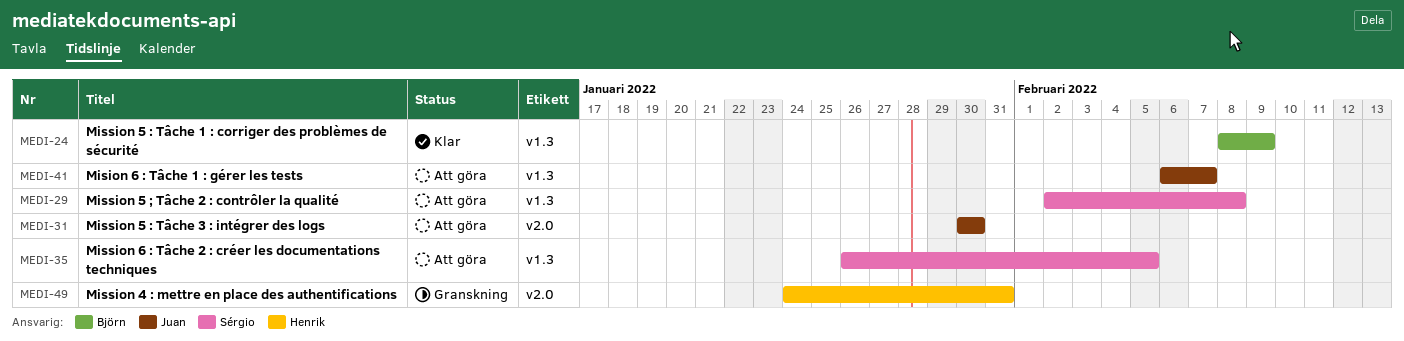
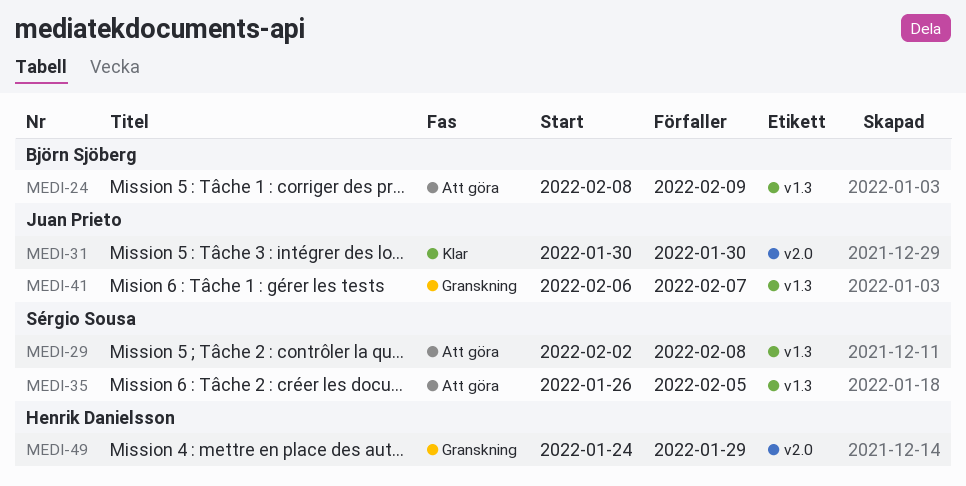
MEDI-24, status: Klar -> Att göra
MEDI-31, status: Att göra -> Klar
MEDI-41, status: Att göra -> Granskning
MEDI-49, due: Jan 31 -> Jan 29

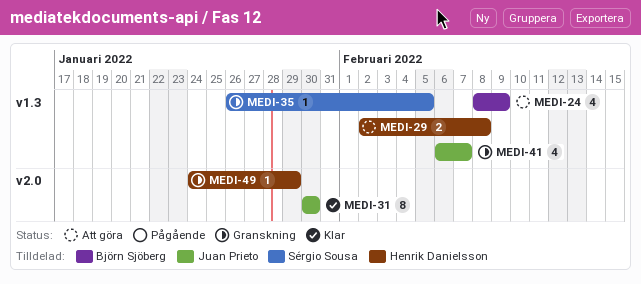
MEDI-29, owner: Sérgio Sousa -> Henrik Danielsson
MEDI-35, status: Att göra -> Granskning

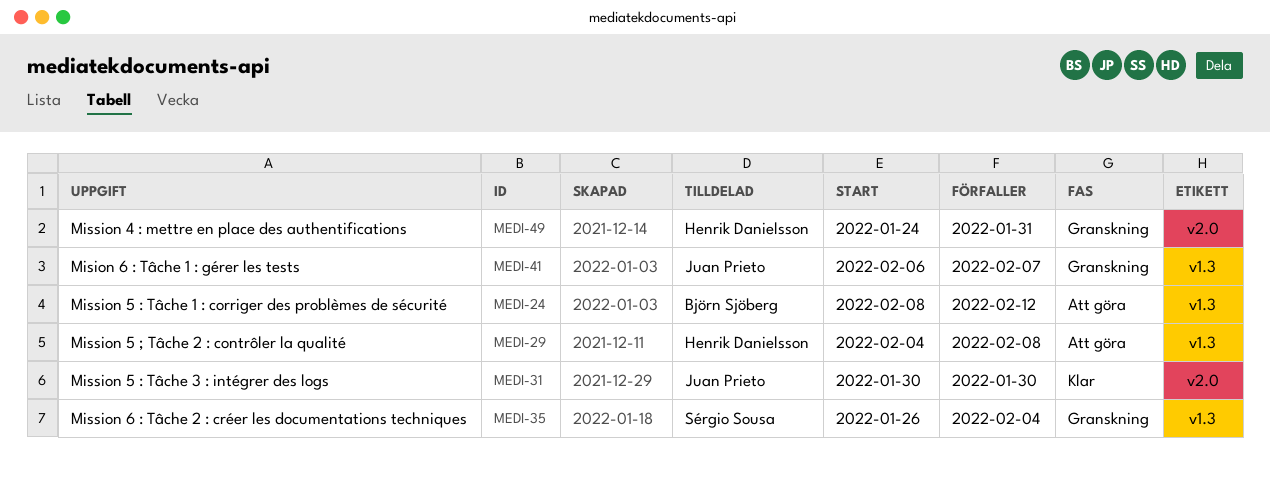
MEDI-24, due: Feb 9 -> Feb 12
MEDI-29, start: Feb 2 -> Feb 4
MEDI-35, due: Feb 5 -> Feb 4
MEDI-49, due: Jan 29 -> Jan 31

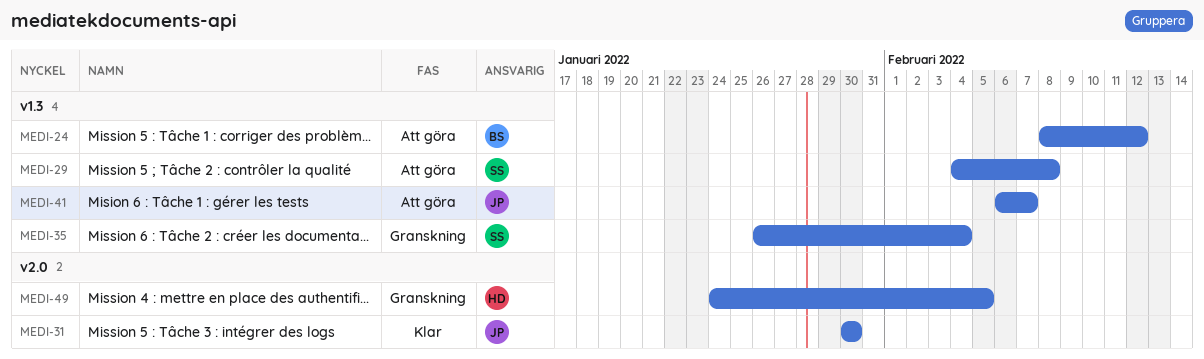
MEDI-29, owner: Henrik Danielsson -> Sérgio Sousa
MEDI-41, status: Granskning -> Att göra
MEDI-49, due: Jan 31 -> Feb 5

